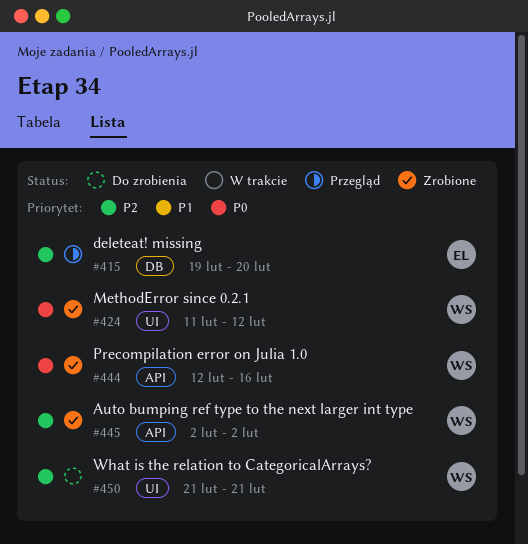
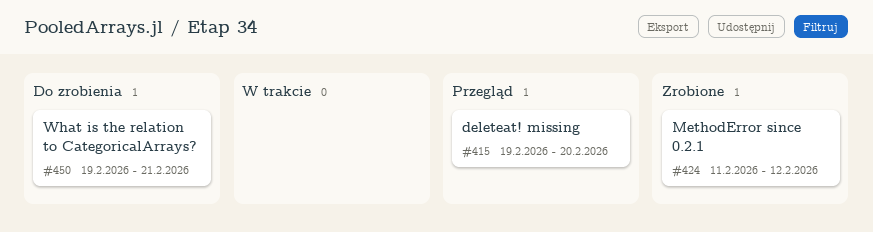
#444: present -> none
#445: present -> none
#450, start: Feb 21 -> Feb 19

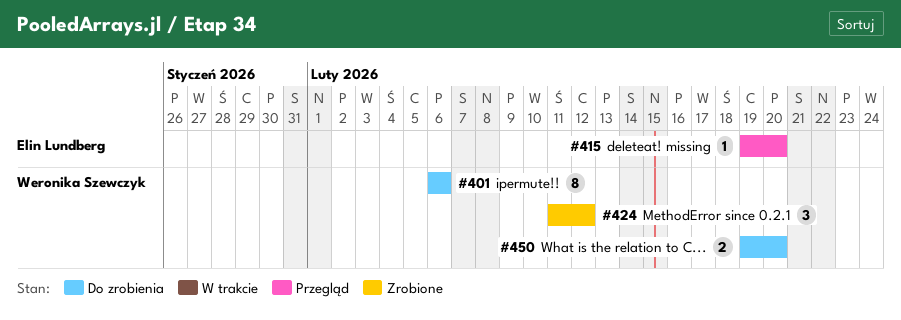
#401: none -> present
#450, due: Feb 21 -> Feb 20

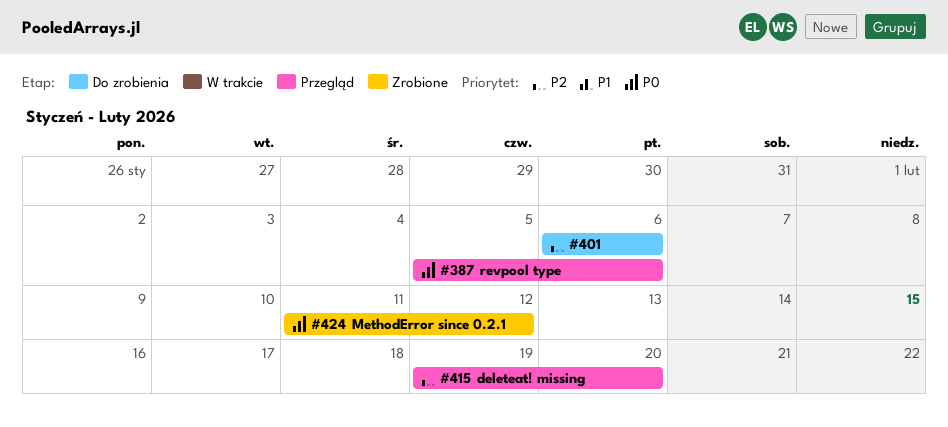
#387: none -> present
#450: present -> none

